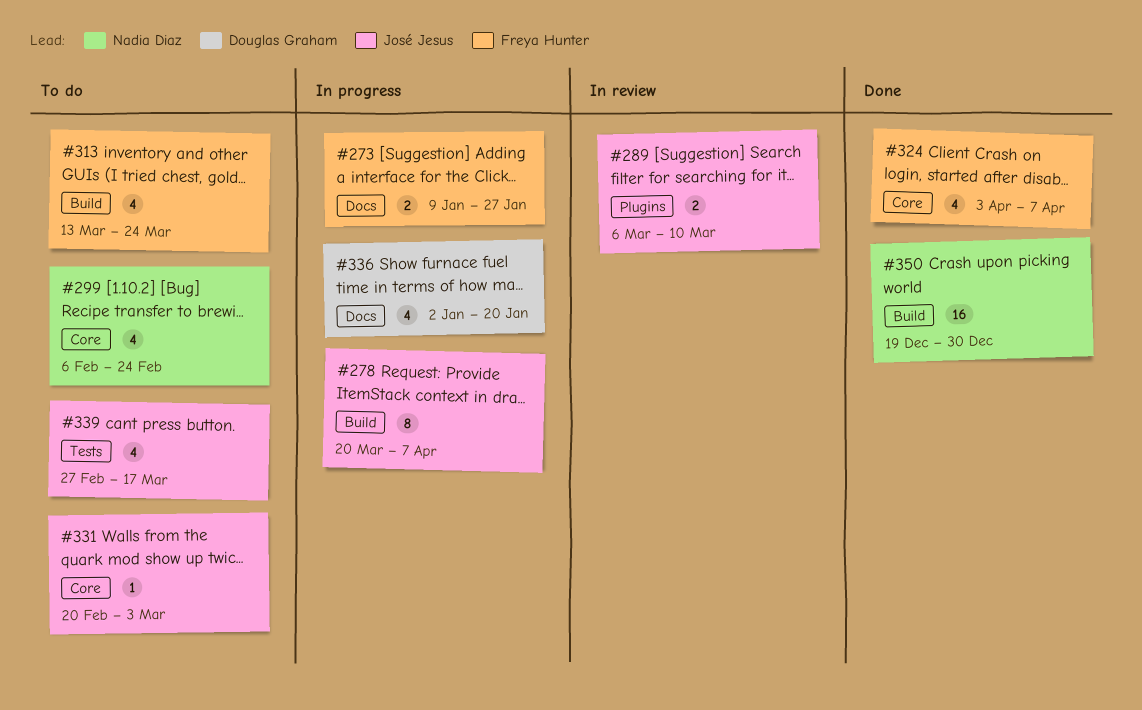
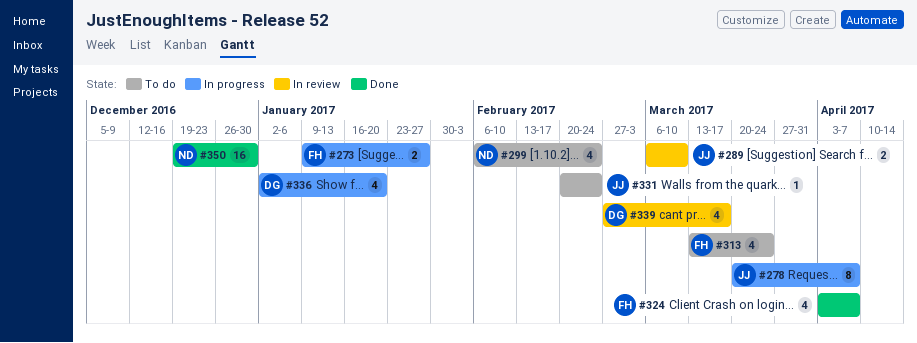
#331, due: Mar 3 -> Feb 24
#339, status: To do -> In review
#339, owner: José Jesus -> Douglas Graham

